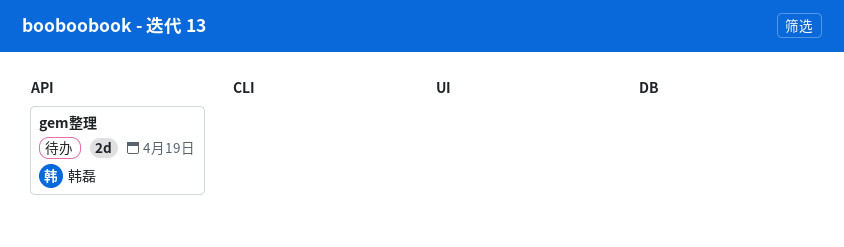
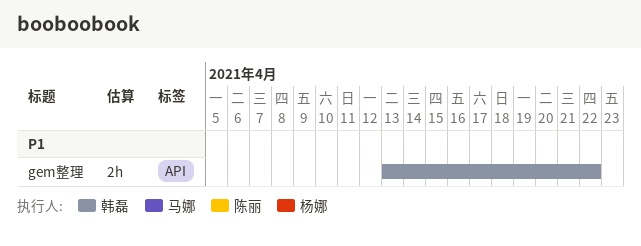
gem整理, estimate: 2d -> 2h
gem整理, due: Apr 19 -> Apr 22

